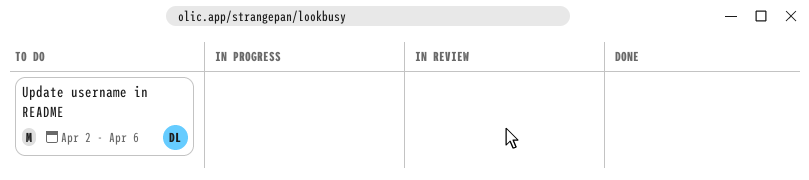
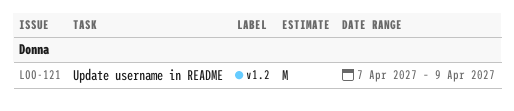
Update username in README, start: Apr 2 -> Apr 7
Update username in README, due: Apr 6 -> Apr 9

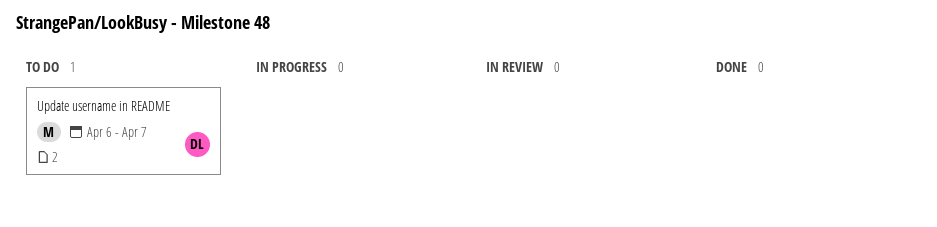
Update username in README, start: Apr 7 -> Apr 6
Update username in README, due: Apr 9 -> Apr 7

